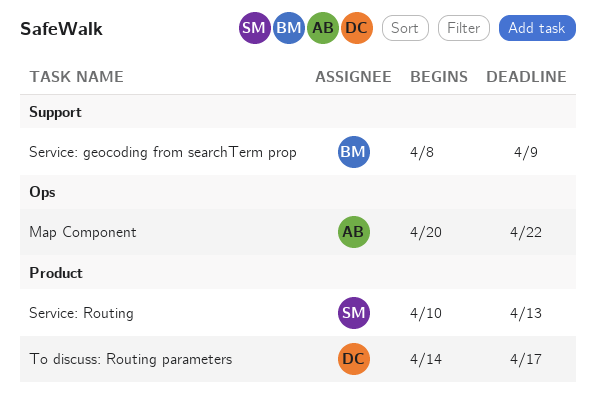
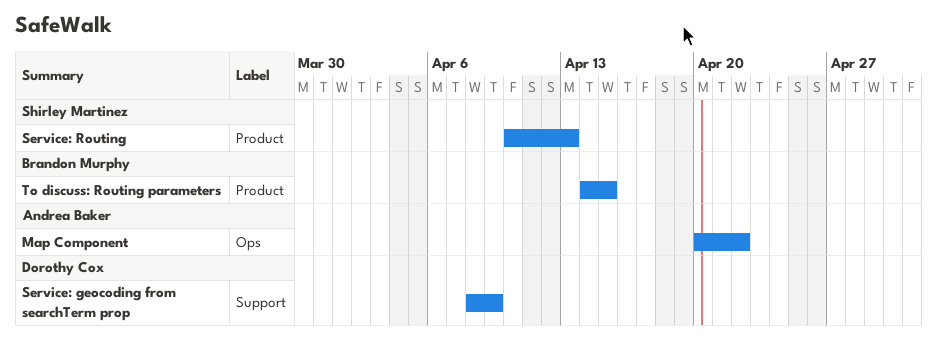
Service: geocoding from searchTerm prop, owner: Brandon Murphy -> Dorothy Cox
To discuss: Routing parameters, owner: Dorothy Cox -> Brandon Murphy
To discuss: Routing parameters, due: Apr 17 -> Apr 15

